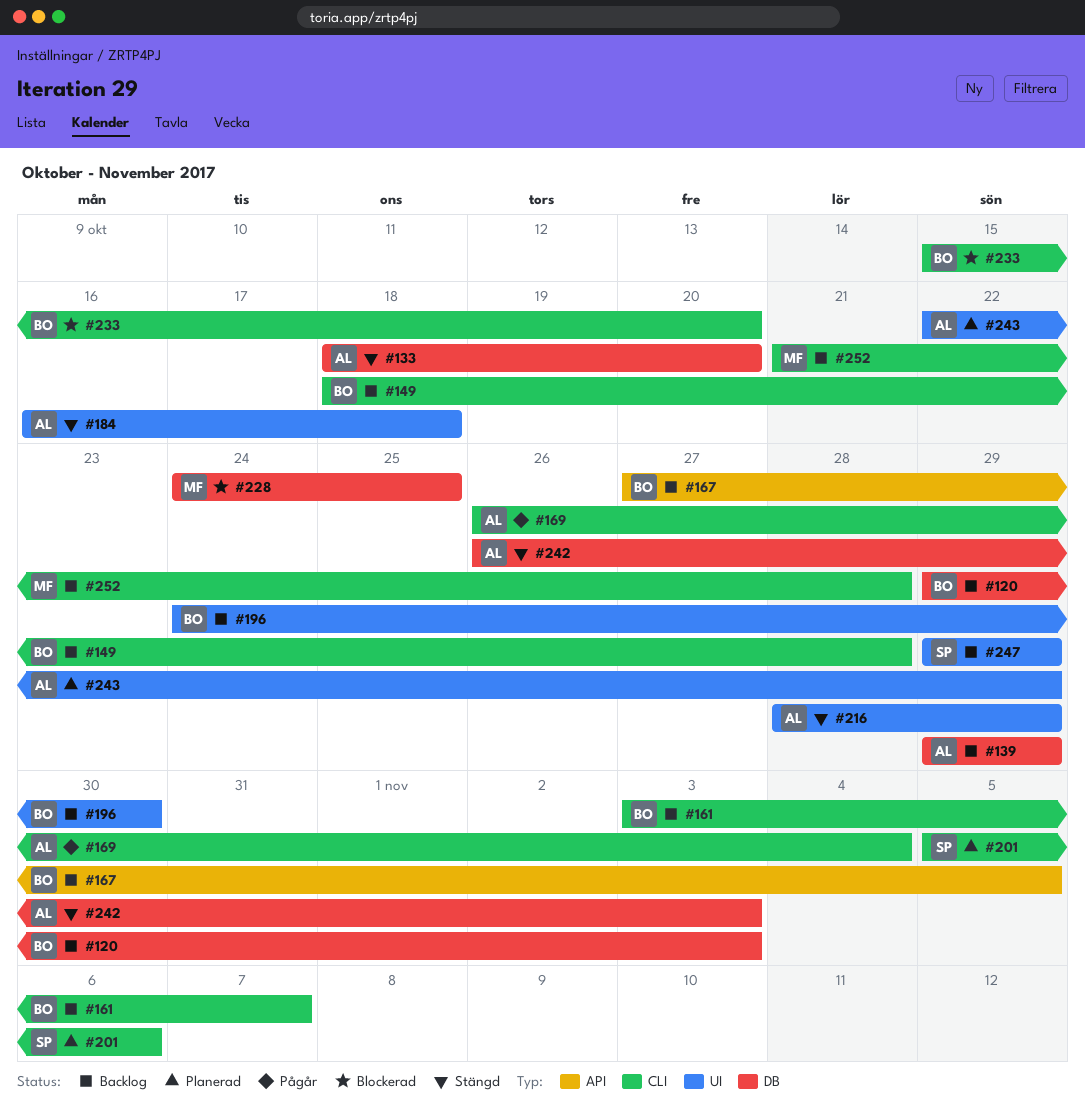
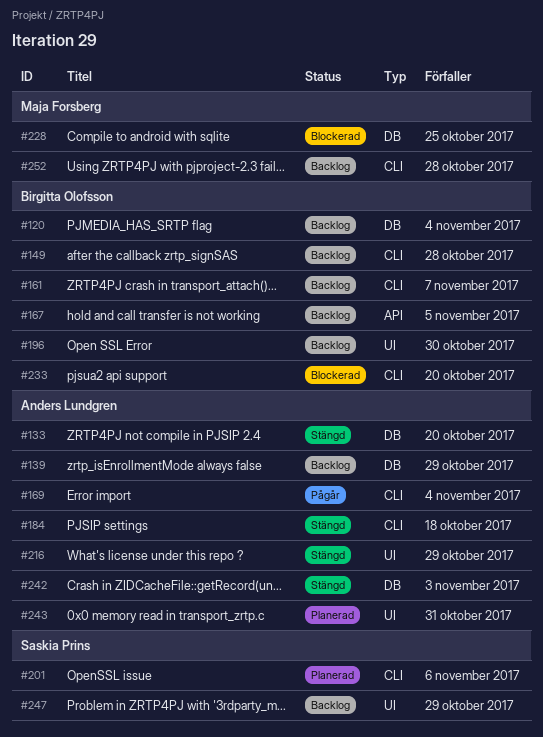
#120, due: Nov 3 -> Nov 4
#184, label: UI -> CLI
#243, due: Oct 29 -> Oct 31

